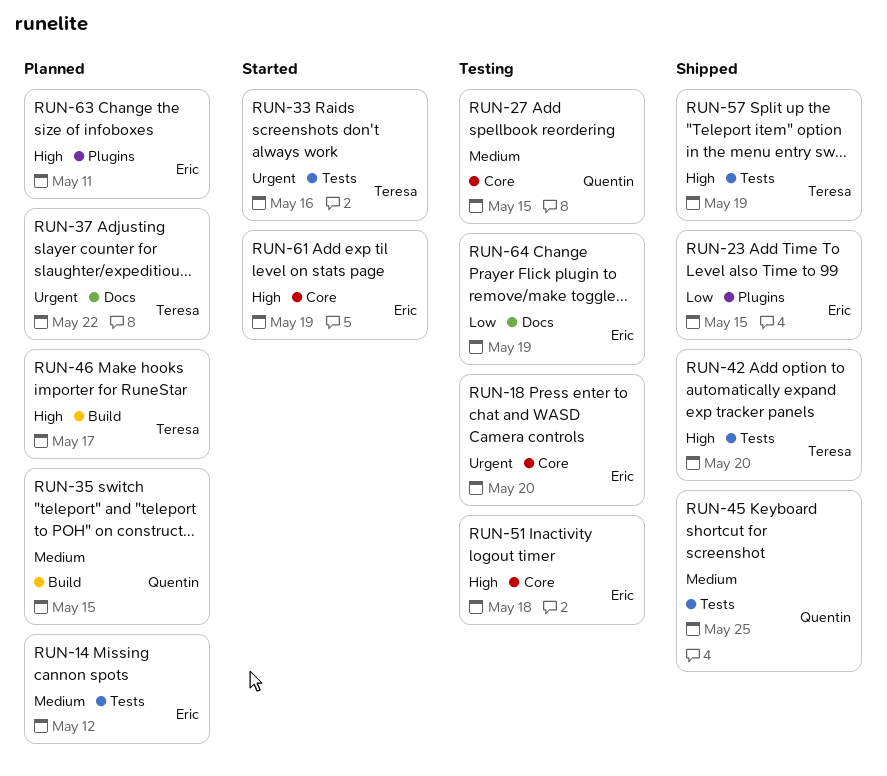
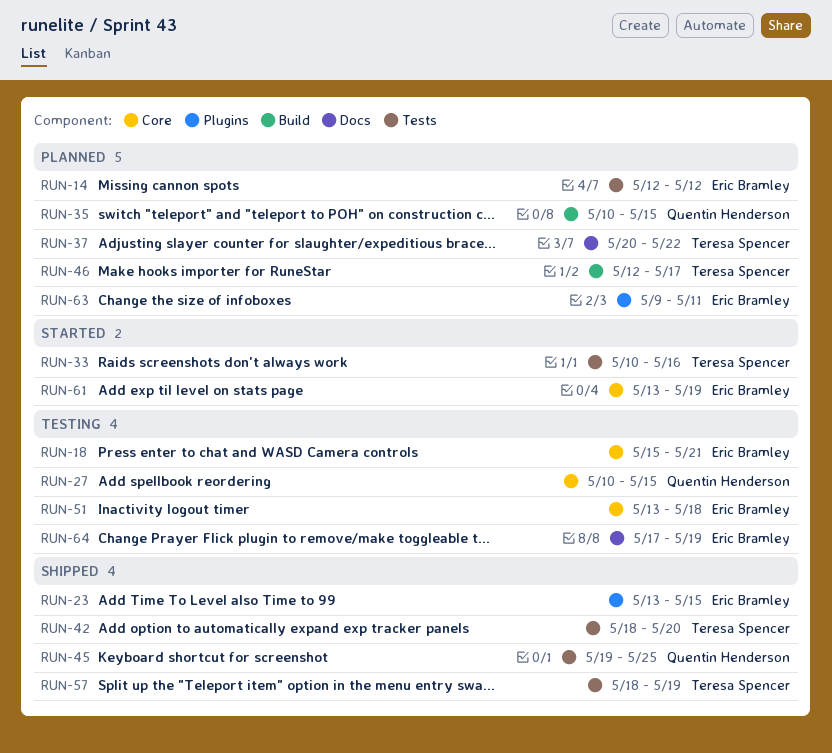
RUN-18, due: May 20 -> May 21

